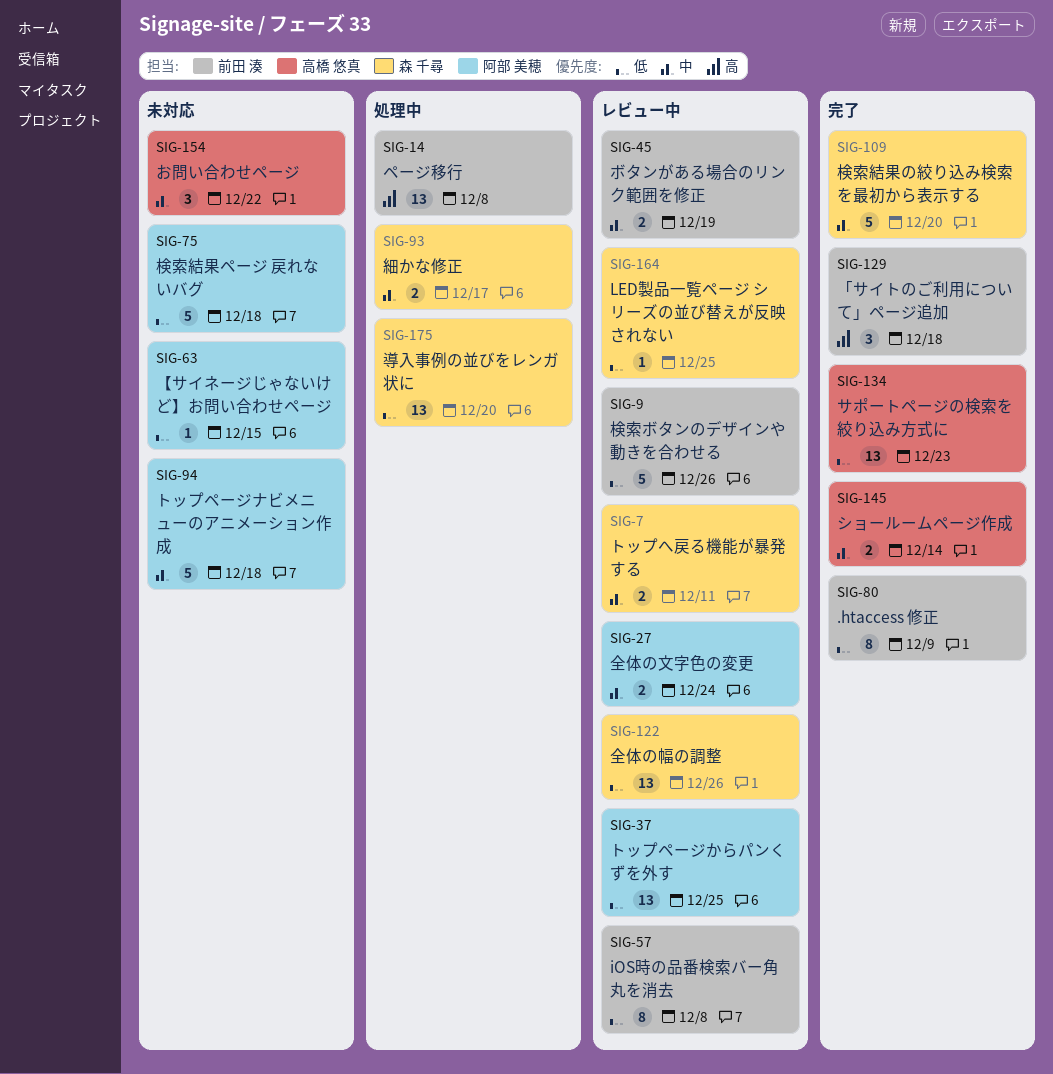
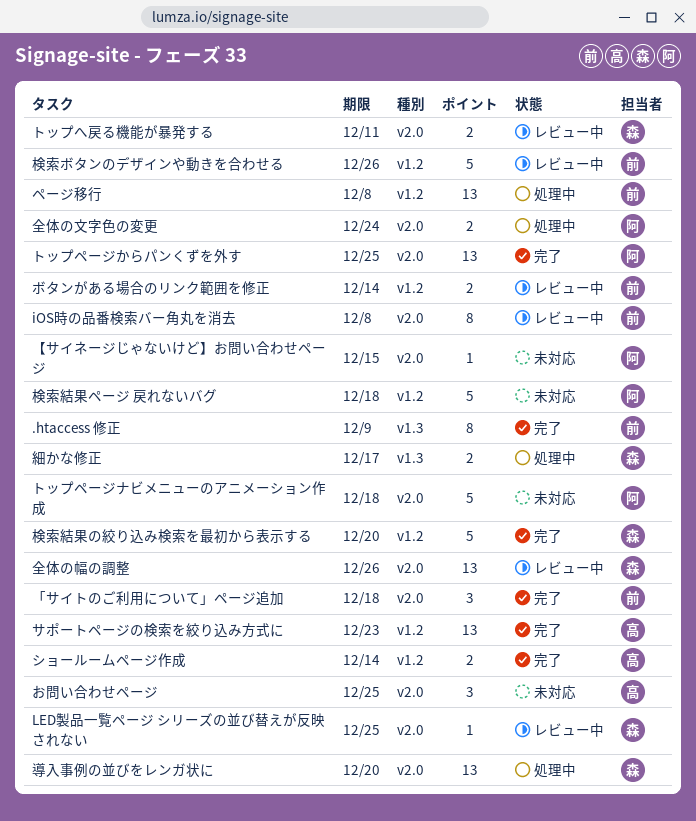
お問い合わせページ, due: Dec 22 -> Dec 25
トップページからパンくずを外す, status: レビュー中 -> 完了
ボタンがある場合のリンク範囲を修正, due: Dec 19 -> Dec 14
全体の文字色の変更, status: レビュー中 -> 処理中

